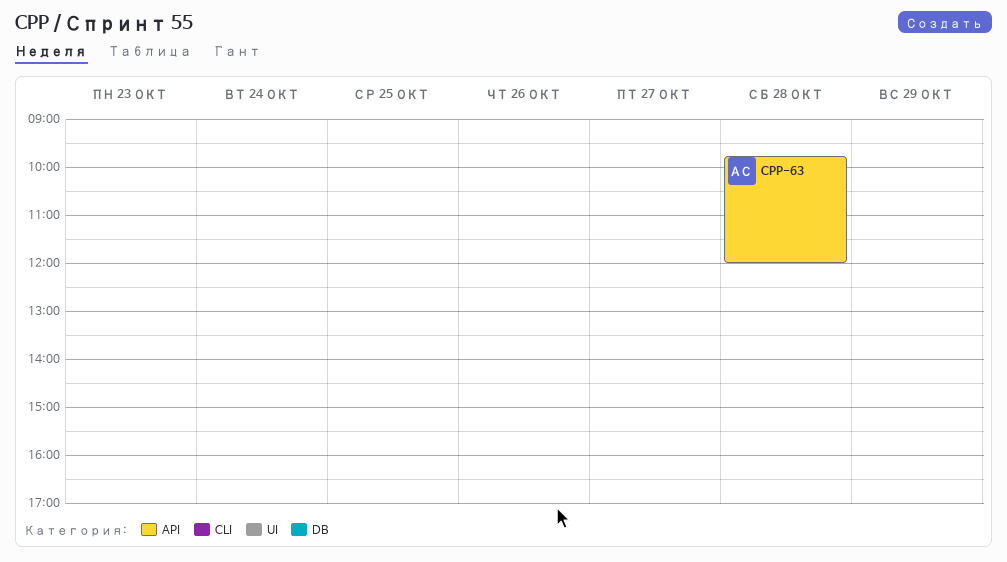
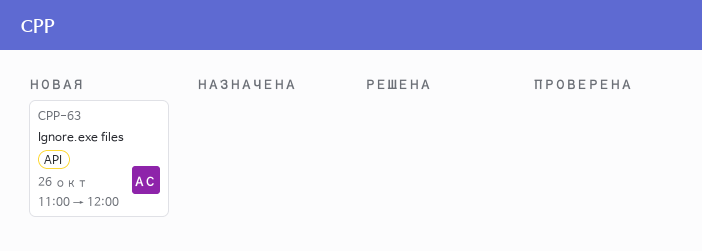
CPP-63, day: Oct 28 -> Oct 26
CPP-63, begins: 09:45 -> 11:00

